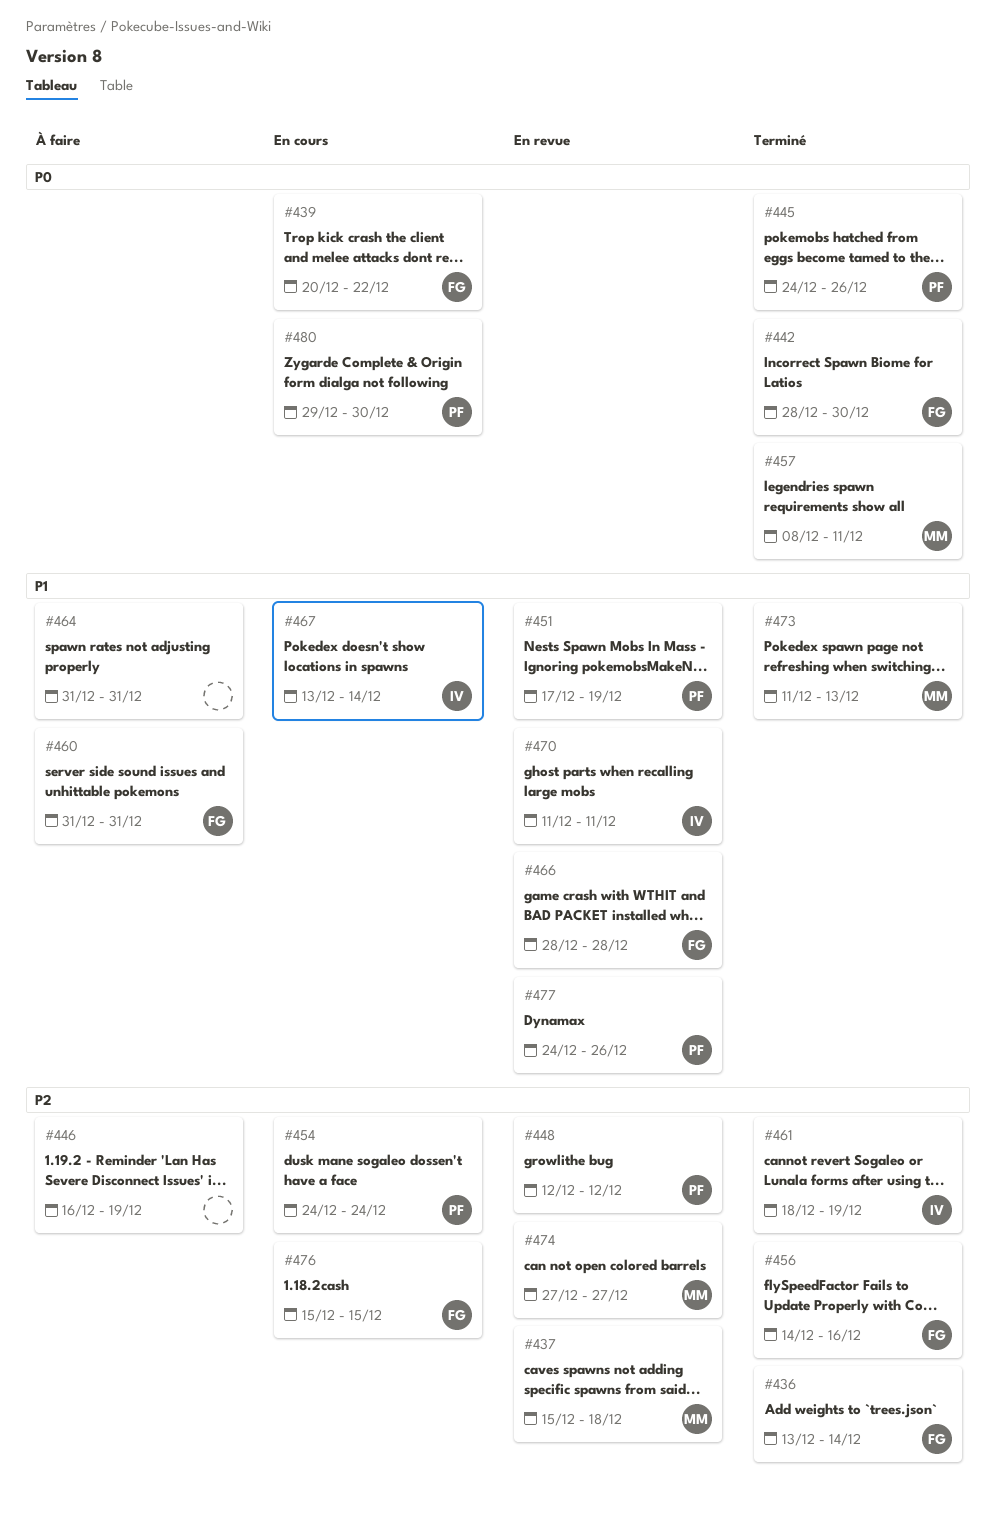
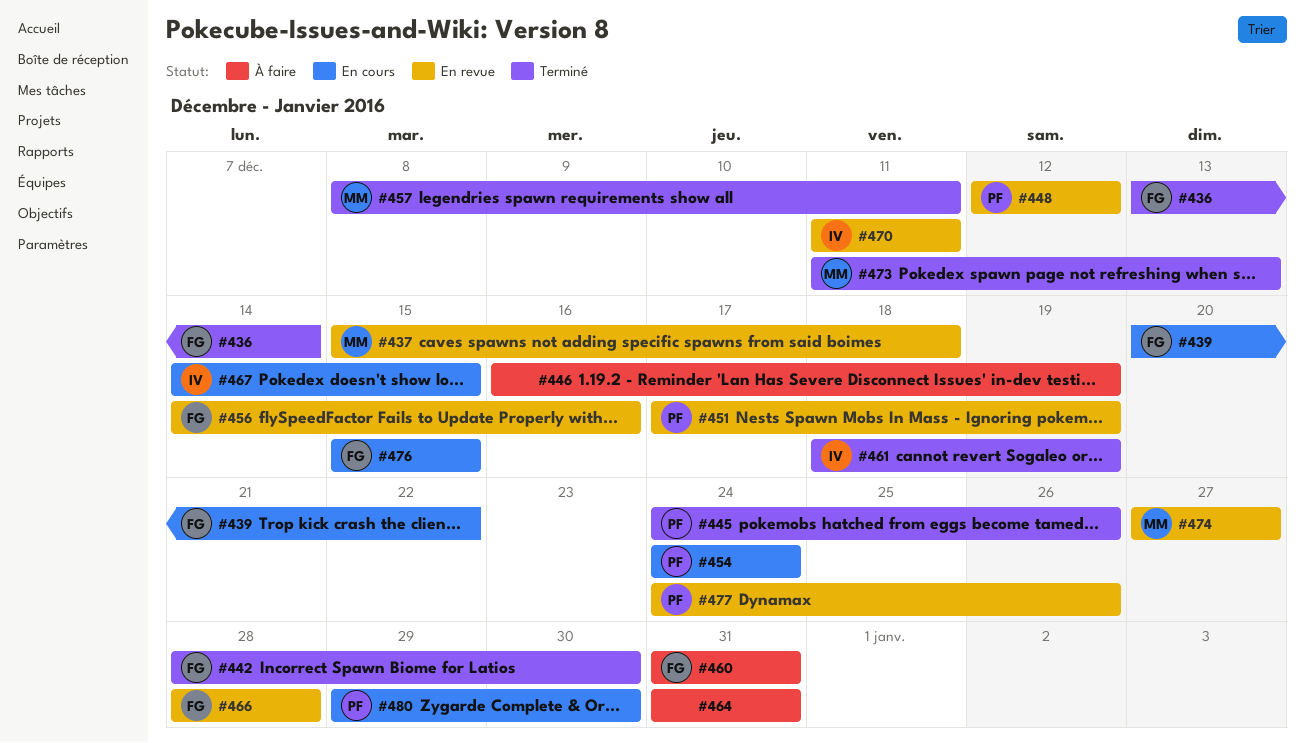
#456, status: Terminé -> En revue
#467, start: Dec 13 -> Dec 14
#467, due: Dec 14 -> Dec 15

